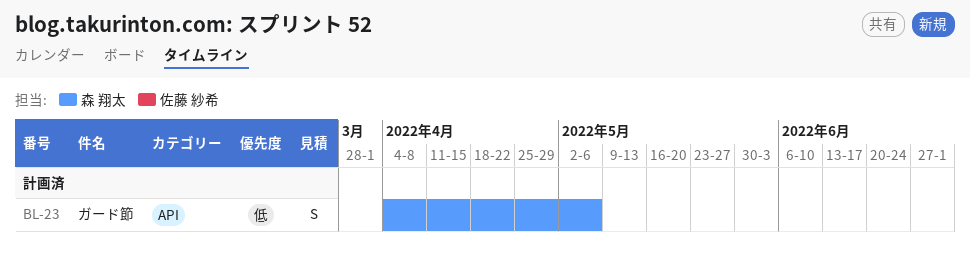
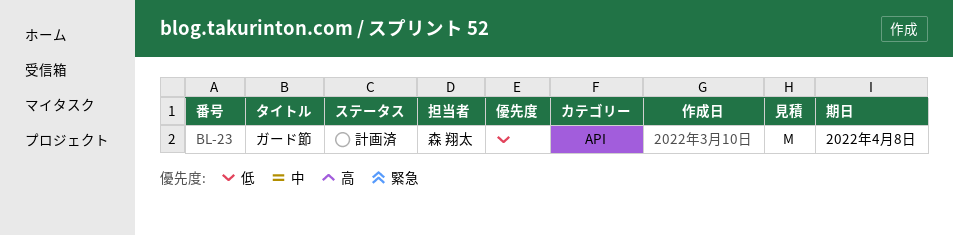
BL-23, estimate: S -> M
BL-23, due: May 6 -> Apr 8

